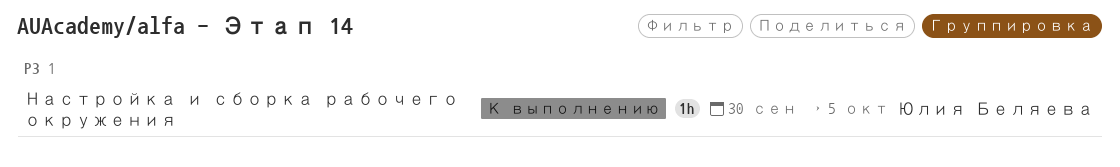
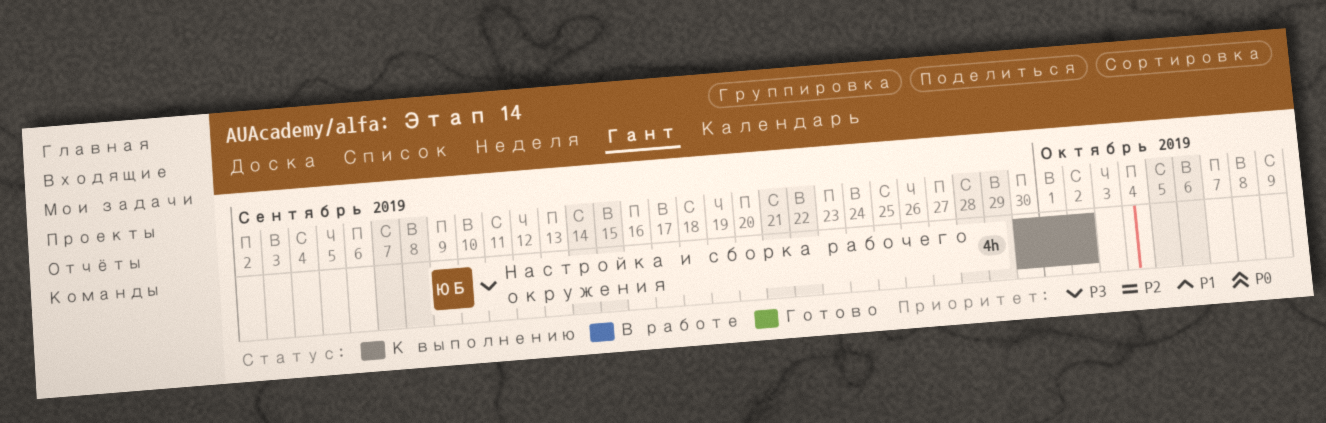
Настройка и сборка рабочего окружения, estimate: 1h -> 4h
Настройка и сборка рабочего окружения, due: Oct 5 -> Oct 2

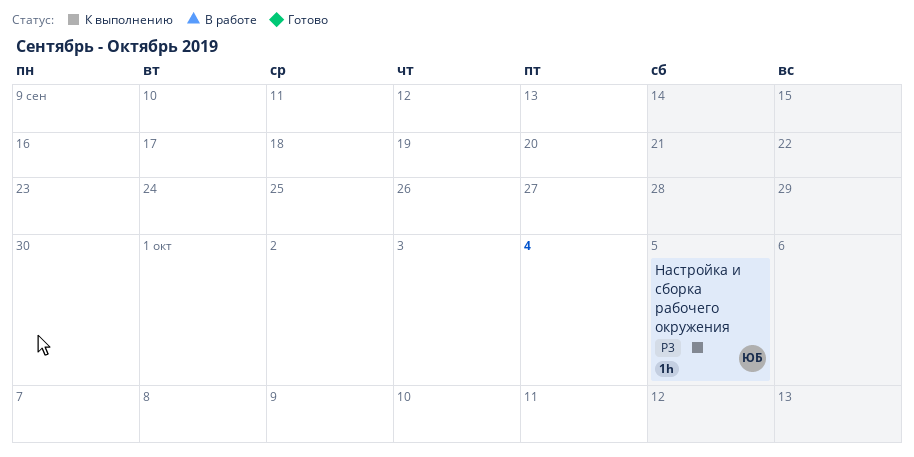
Настройка и сборка рабочего окружения, estimate: 4h -> 1h
Настройка и сборка рабочего окружения, due: Oct 2 -> Oct 5

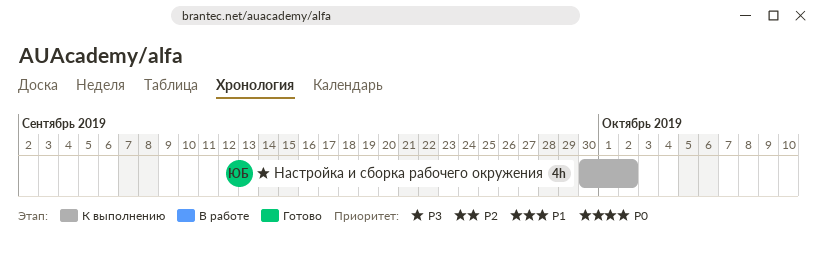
Настройка и сборка рабочего окружения, estimate: 1h -> 4h
Настройка и сборка рабочего окружения, due: Oct 5 -> Oct 2

